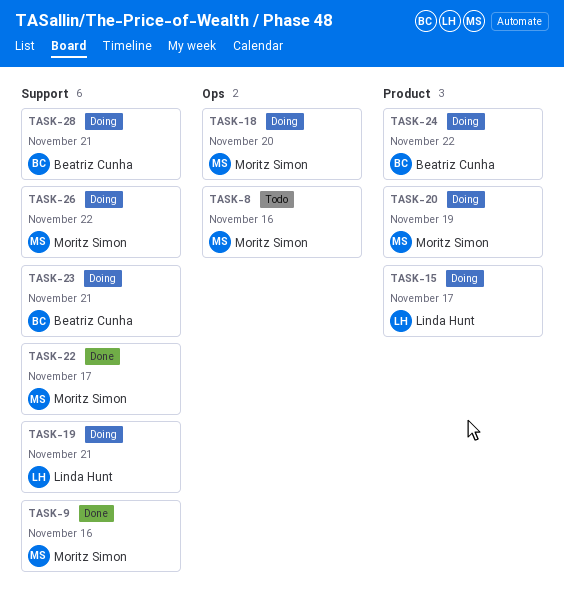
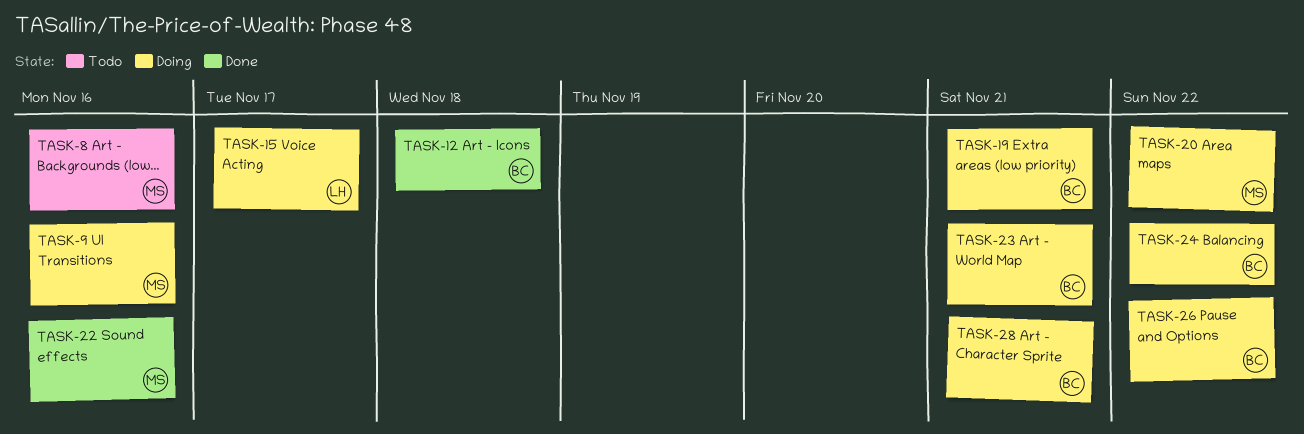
TASK-9, status: Done -> Doing
TASK-12: none -> present
TASK-18: present -> none
TASK-19, owner: Linda Hunt -> Beatriz Cunha
TASK-20, due: Nov 19 -> Nov 22
TASK-22, due: Nov 17 -> Nov 16
TASK-26, owner: Moritz Simon -> Beatriz Cunha

